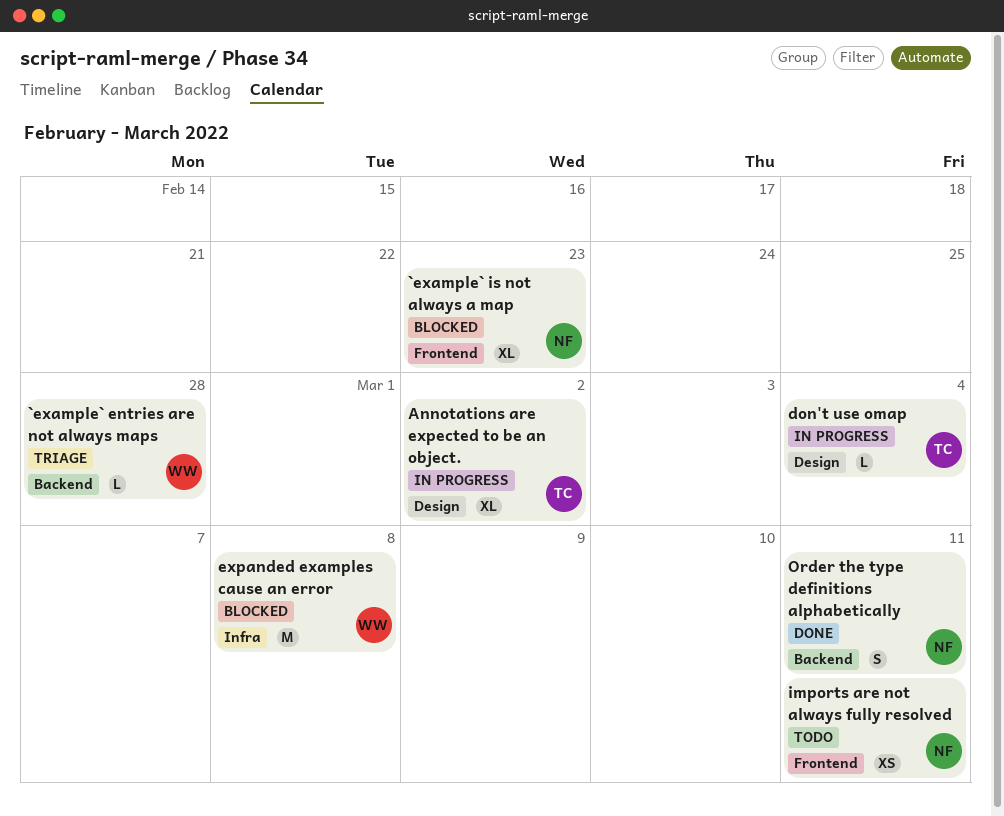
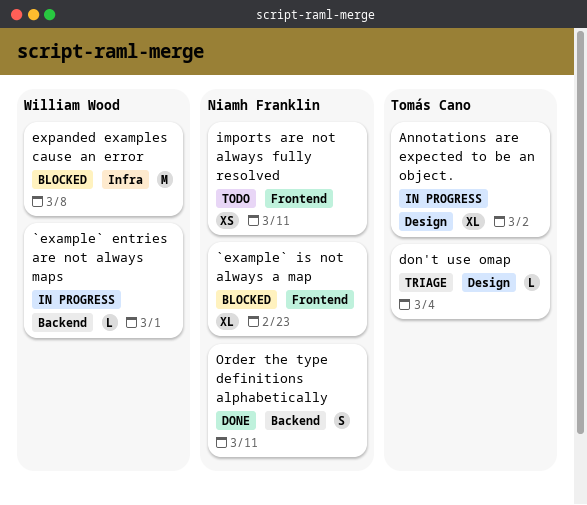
`example` entries are not always maps, status: Triage -> In progress
`example` entries are not always maps, due: Feb 28 -> Mar 1
don't use omap, status: In progress -> Triage

